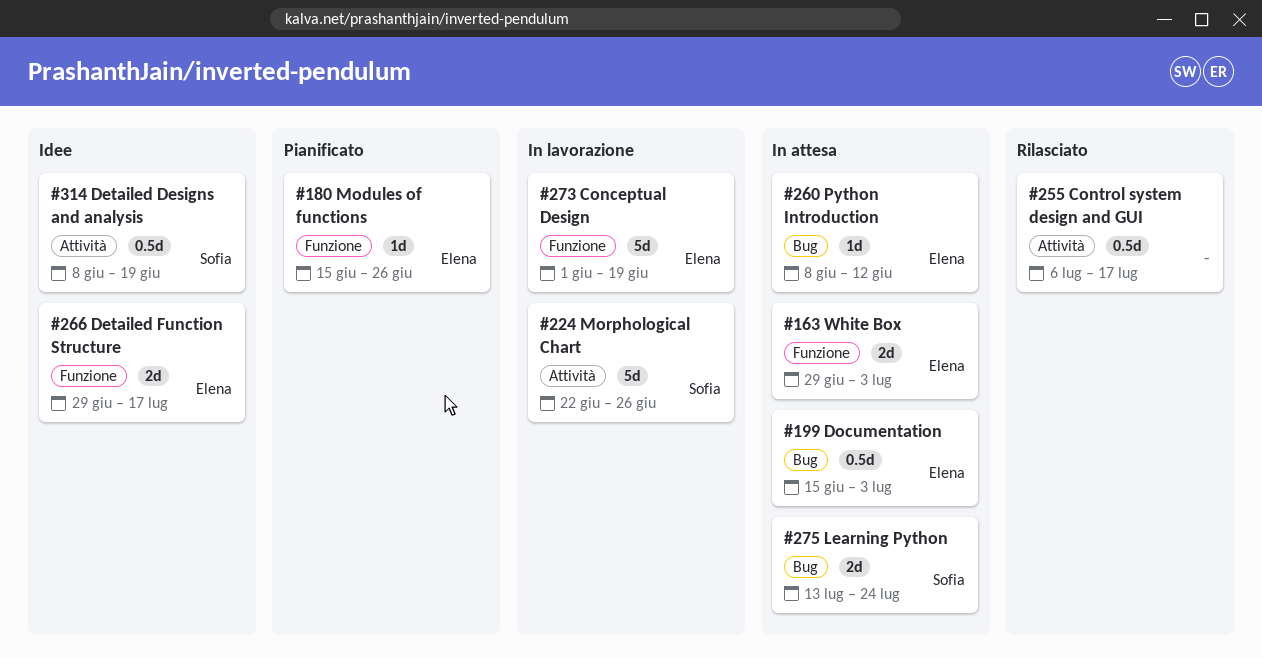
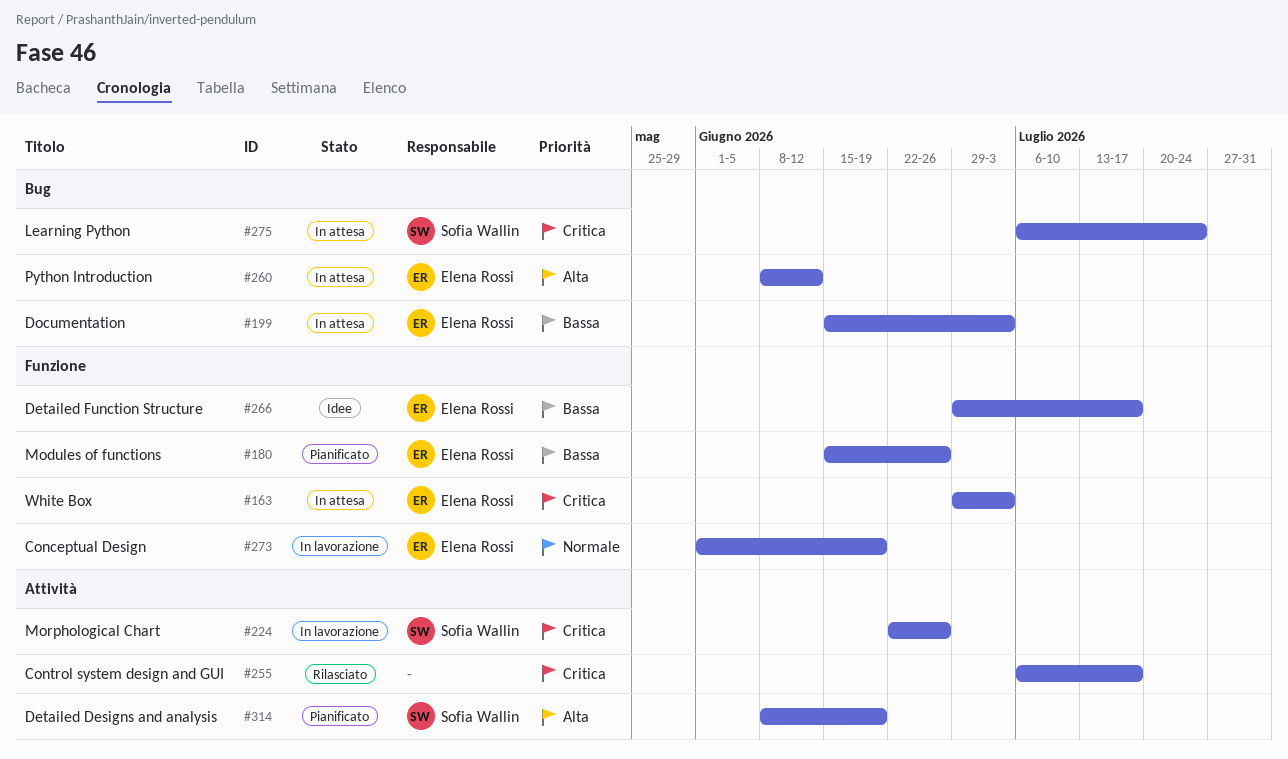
#275, start: Jul 13 -> Jul 6
#314, status: Idee -> Pianificato

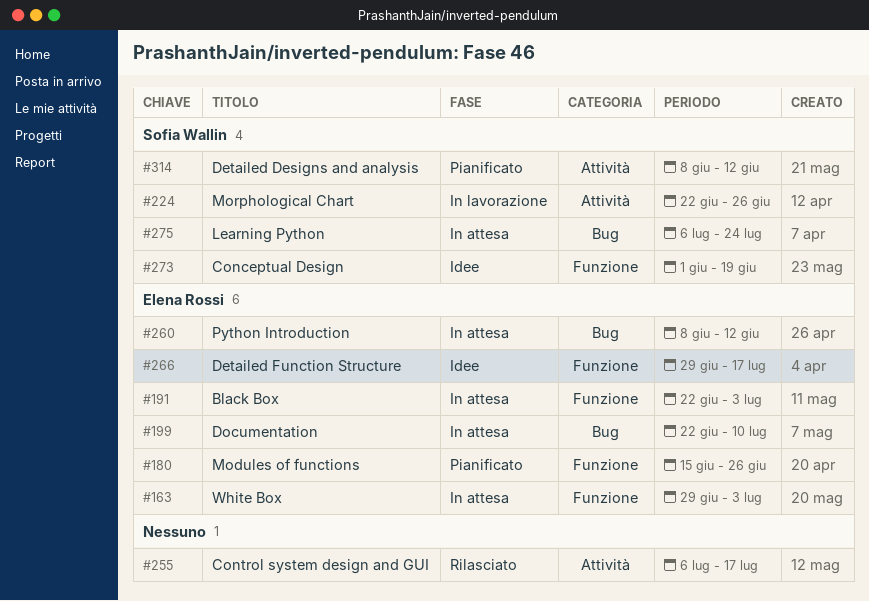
#191: none -> present
#199, start: Jun 15 -> Jun 22
#199, due: Jul 3 -> Jul 10
#273, status: In lavorazione -> Idee
#273, owner: Elena Rossi -> Sofia Wallin
#314, due: Jun 19 -> Jun 12

